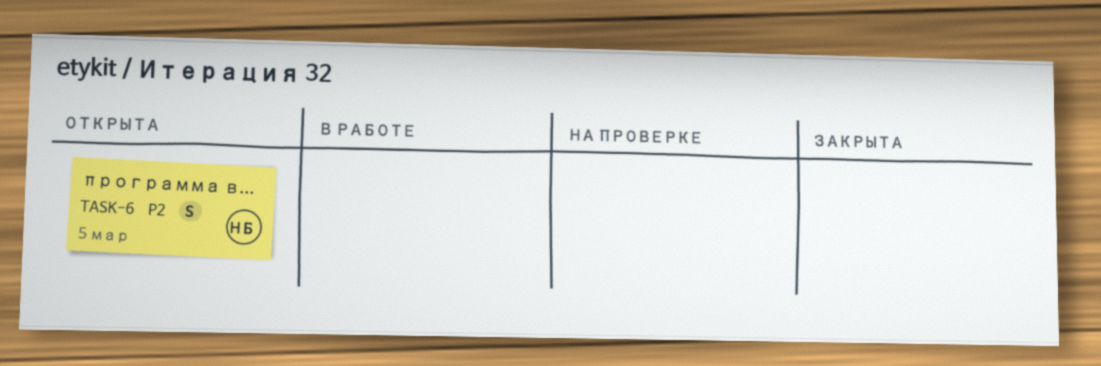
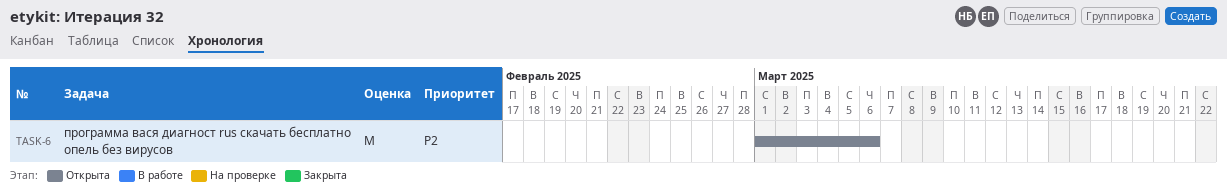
TASK-6, estimate: S -> M
TASK-6, due: Mar 5 -> Mar 6

